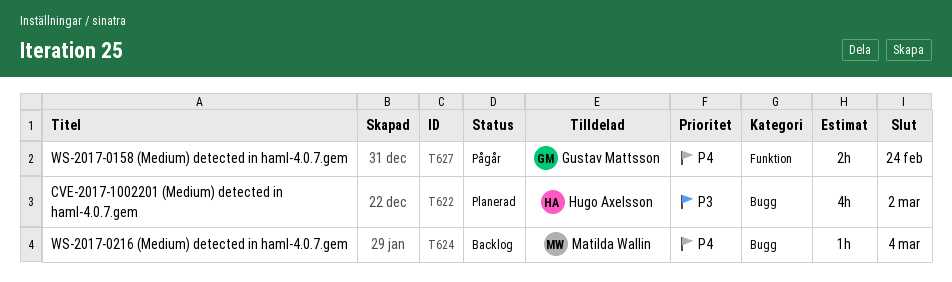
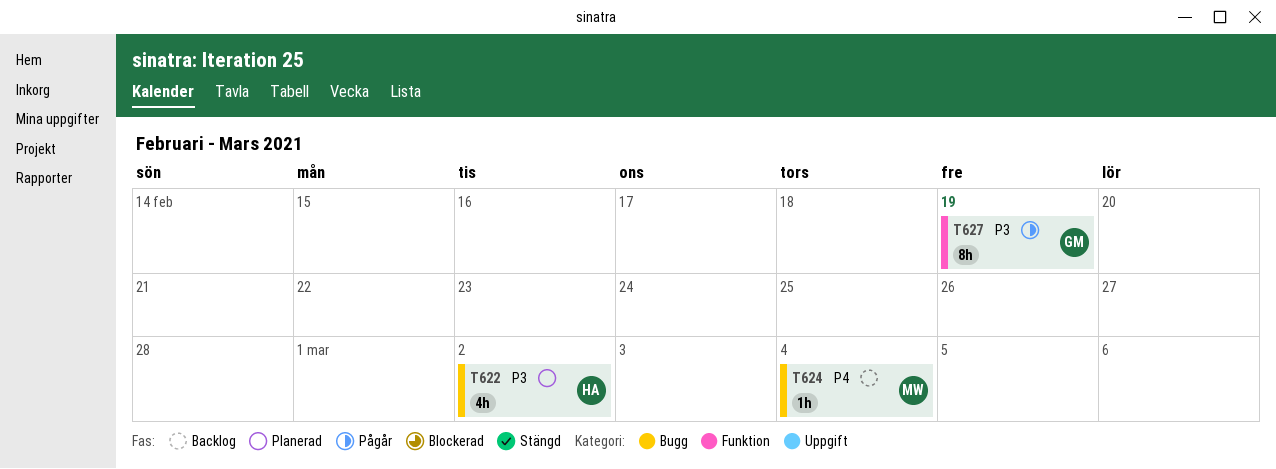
T627, priority: P4 -> P3
T627, estimate: 2h -> 8h
T627, due: Feb 24 -> Feb 19

